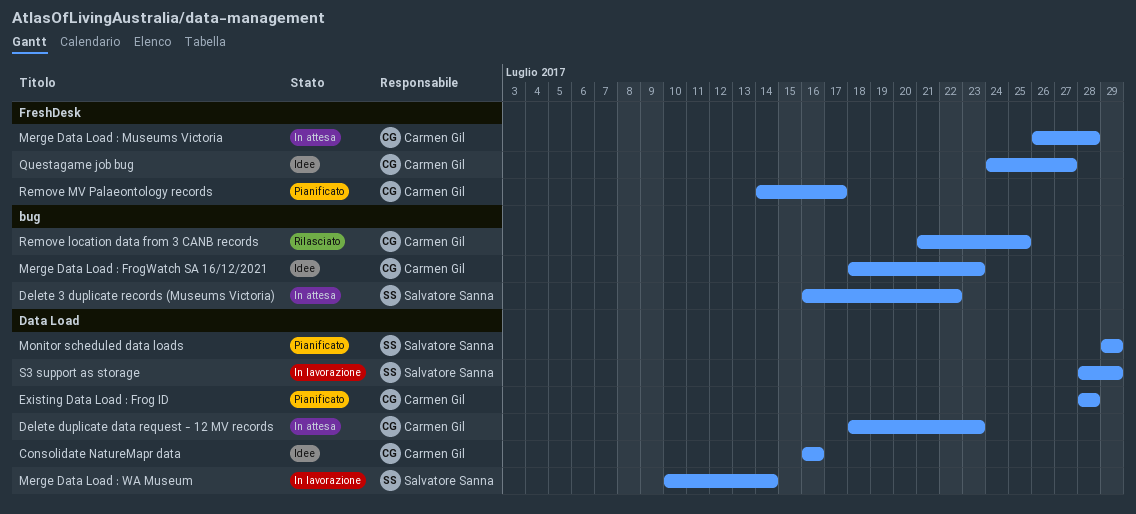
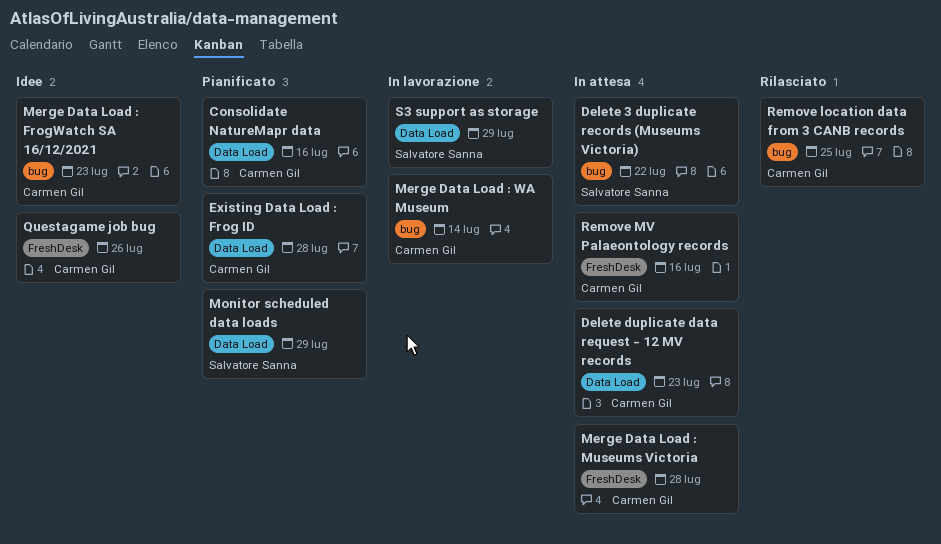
Consolidate NatureMapr data, status: Idee -> Pianificato
Merge Data Load : WA Museum, owner: Salvatore Sanna -> Carmen Gil
Merge Data Load : WA Museum, label: Data Load -> bug
Questagame job bug, due: Jul 27 -> Jul 26
Remove MV Palaeontology records, status: Pianificato -> In attesa
Remove MV Palaeontology records, due: Jul 17 -> Jul 16

